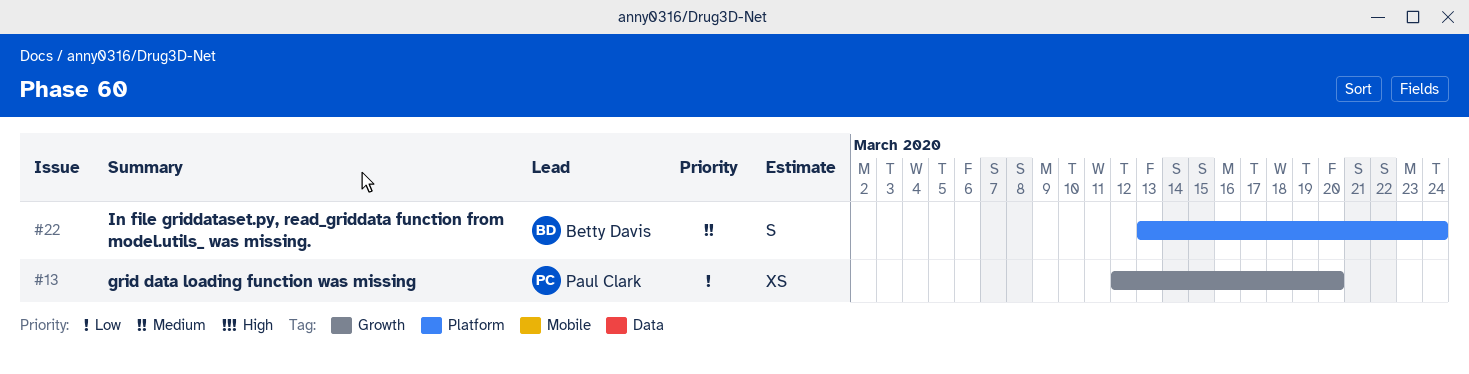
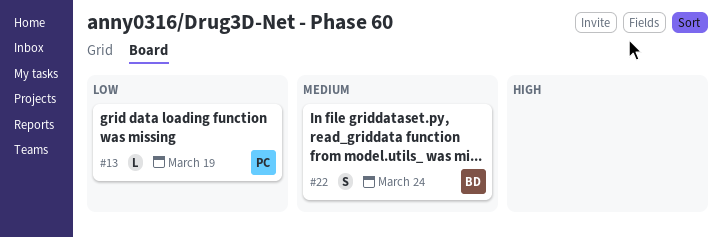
#13, estimate: XS -> L
#13, due: Mar 20 -> Mar 19

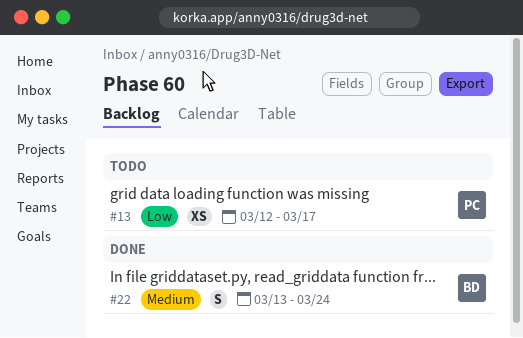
#13, estimate: L -> XS
#13, due: Mar 19 -> Mar 17

